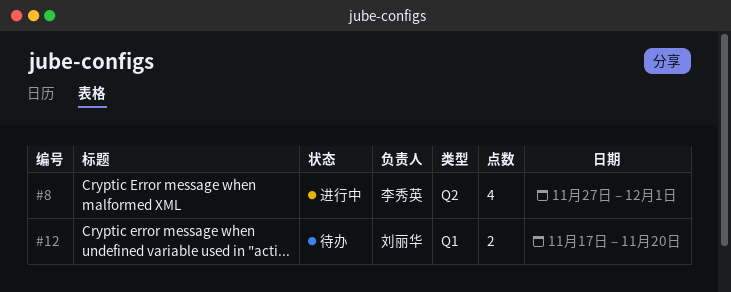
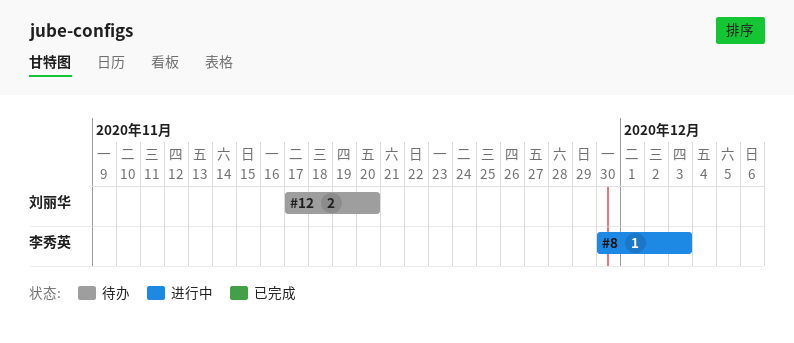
#8, estimate: 4 -> 1
#8, start: Nov 27 -> Nov 30
#8, due: Dec 1 -> Dec 3

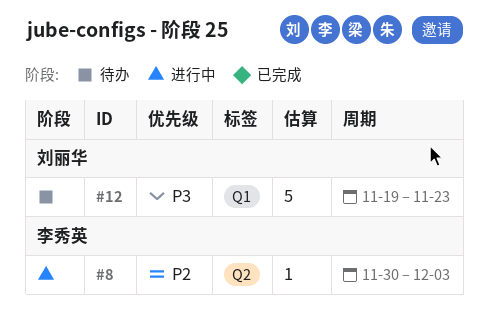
#12, estimate: 2 -> 5
#12, start: Nov 17 -> Nov 19
#12, due: Nov 20 -> Nov 23

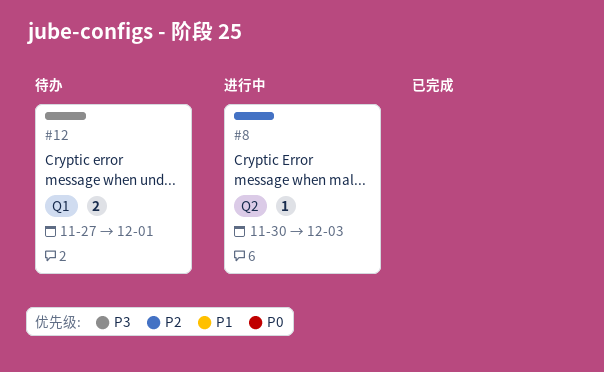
#12, estimate: 5 -> 2
#12, start: Nov 19 -> Nov 27
#12, due: Nov 23 -> Dec 1

